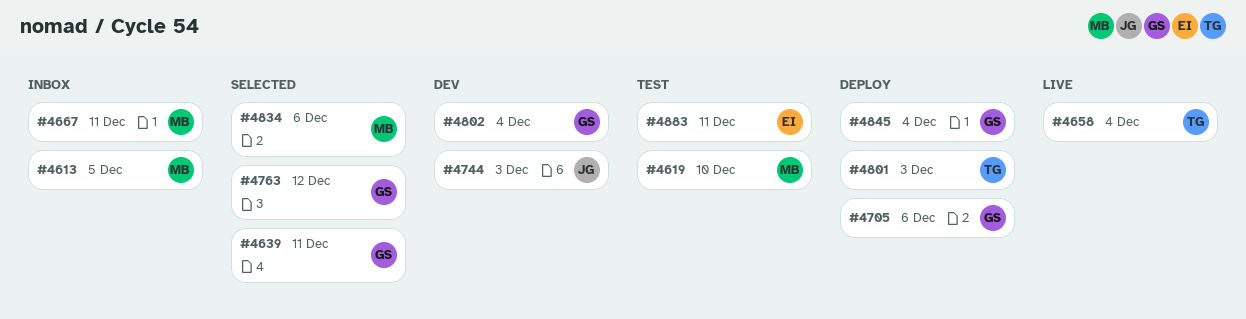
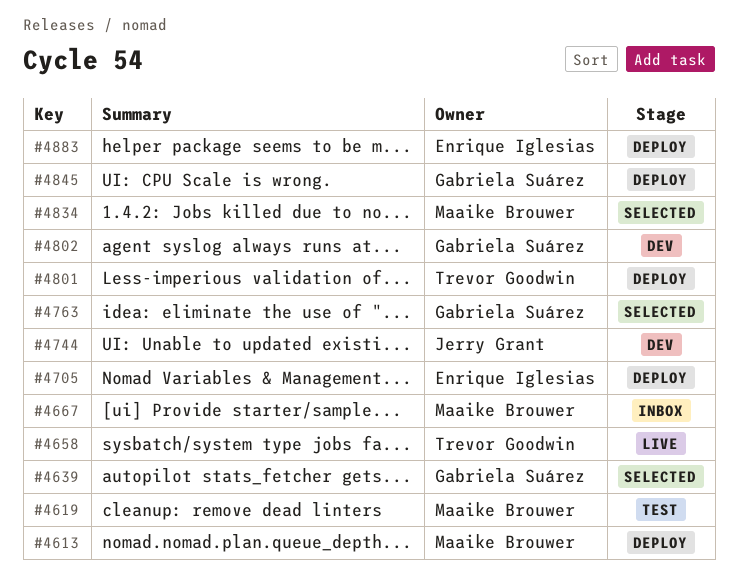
#4613, status: Inbox -> Deploy
#4705, owner: Gabriela Suárez -> Enrique Iglesias
#4883, status: Test -> Deploy

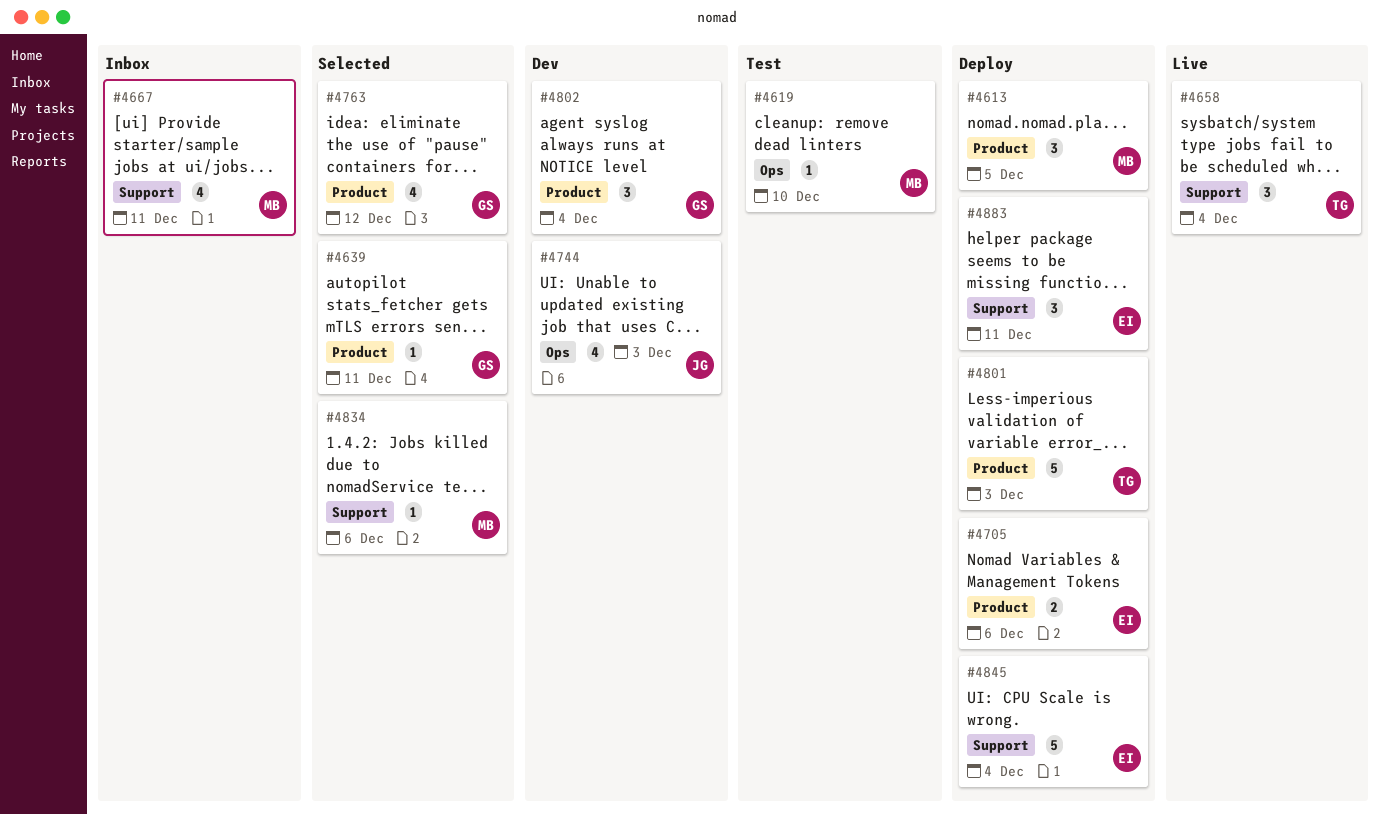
#4845, owner: Gabriela Suárez -> Enrique Iglesias

